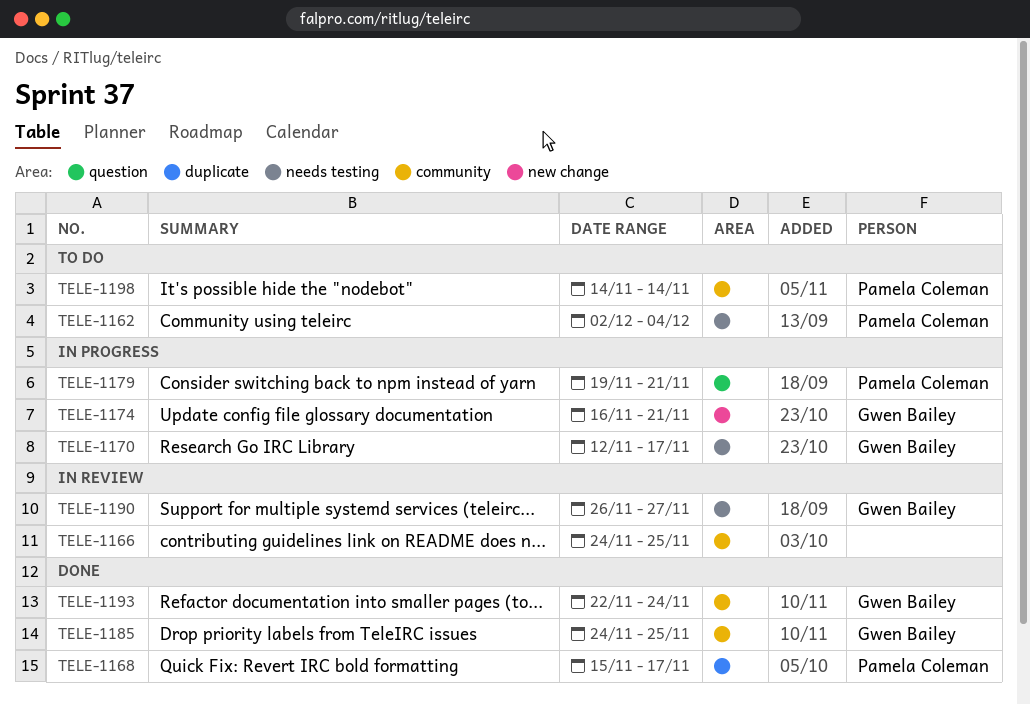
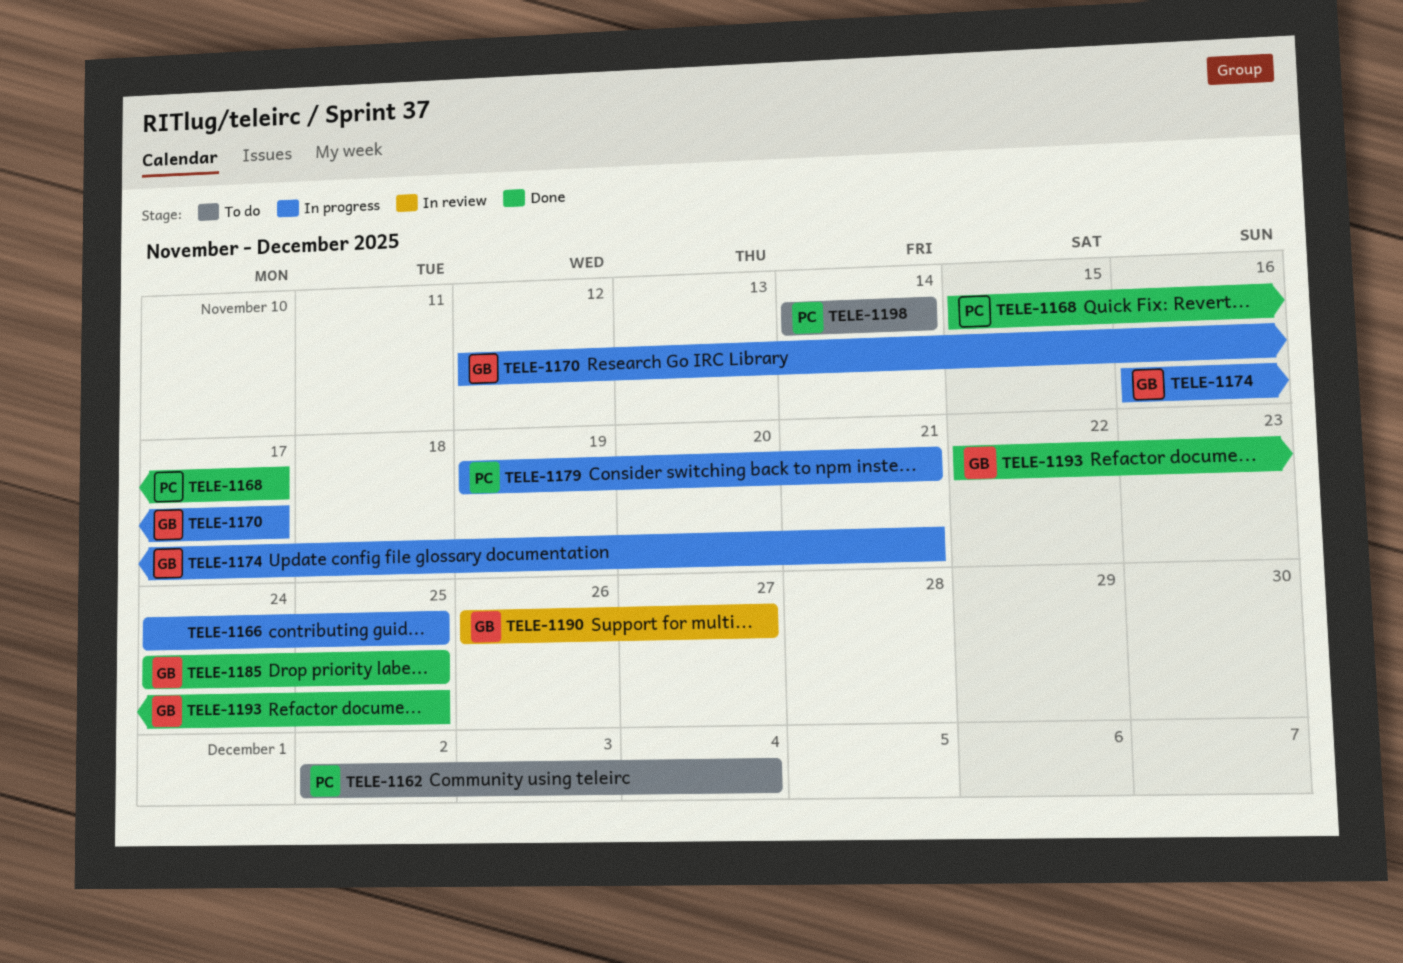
TELE-1166, status: In review -> In progress
TELE-1193, due: Nov 24 -> Nov 25

